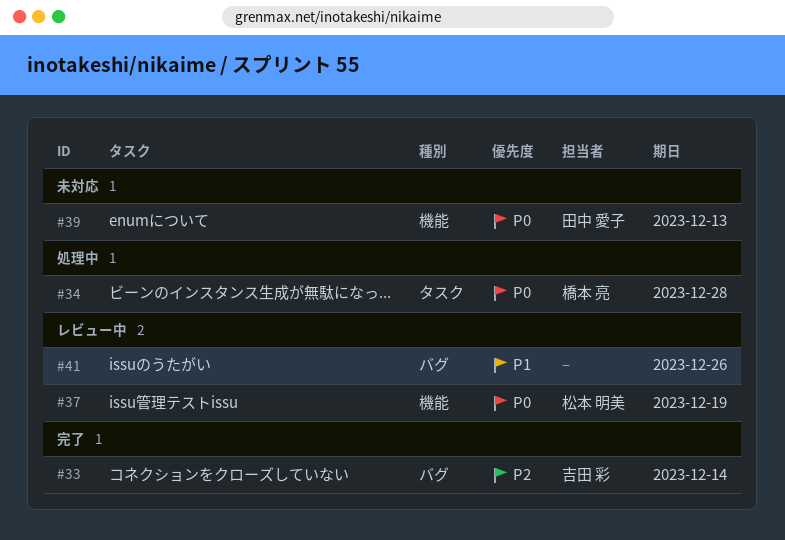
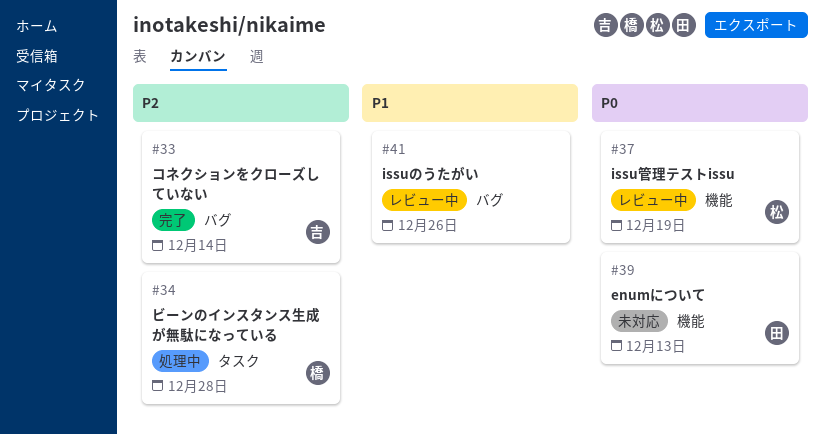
#34, priority: P0 -> P2

